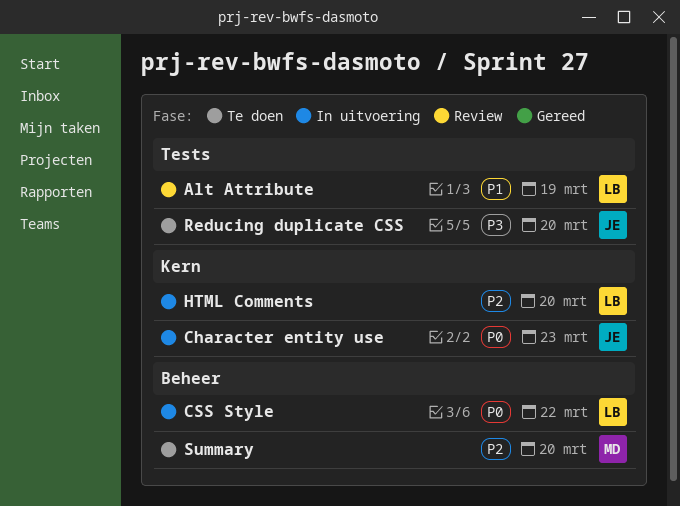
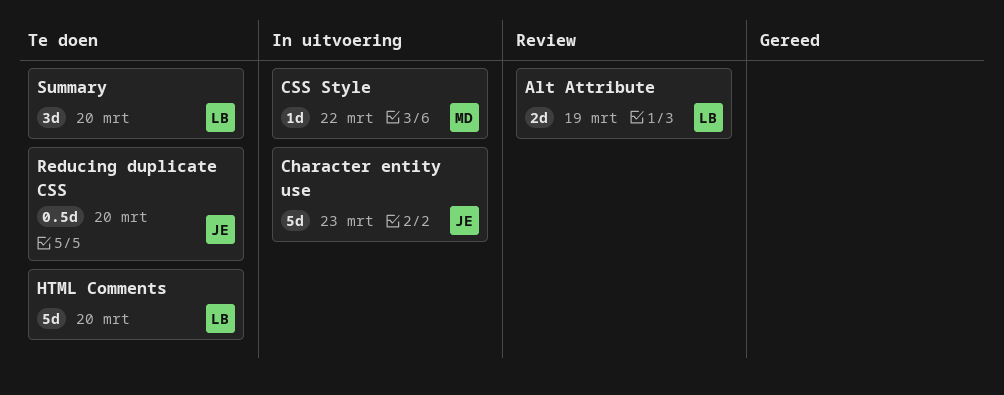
CSS Style, owner: LB -> MD
HTML Comments, status: In uitvoering -> Te doen
Summary, owner: MD -> LB

